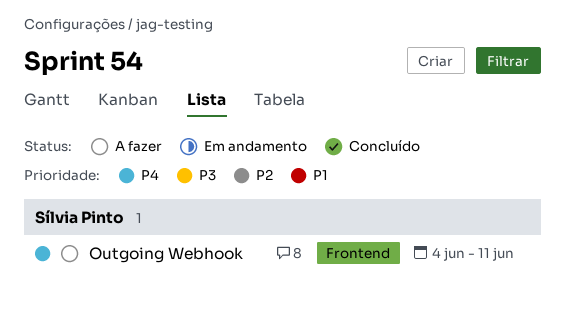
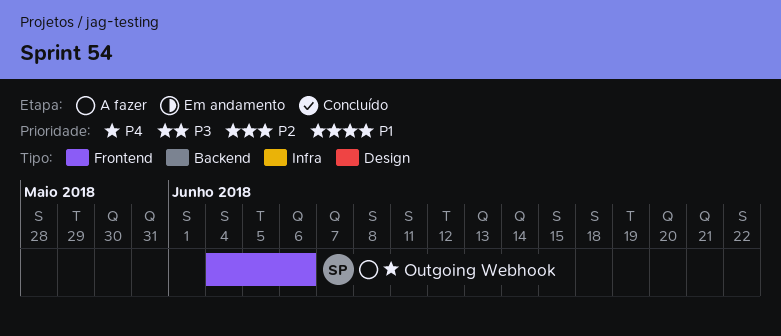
Outgoing Webhook, due: Jun 11 -> Jun 6

